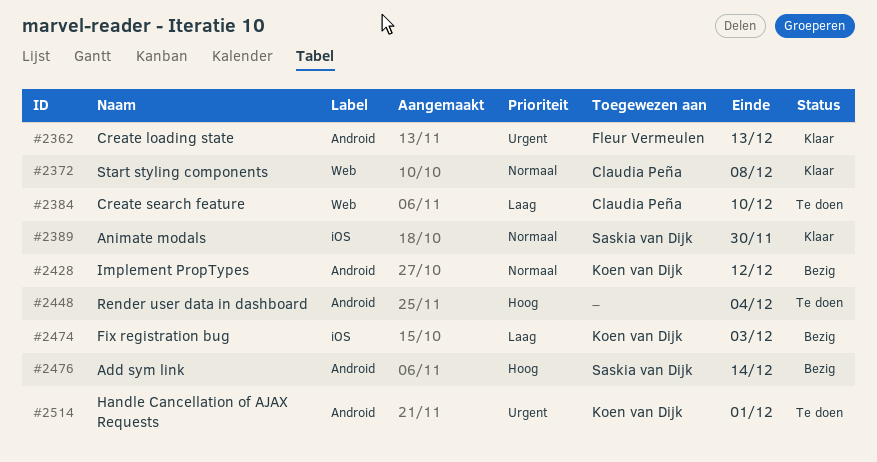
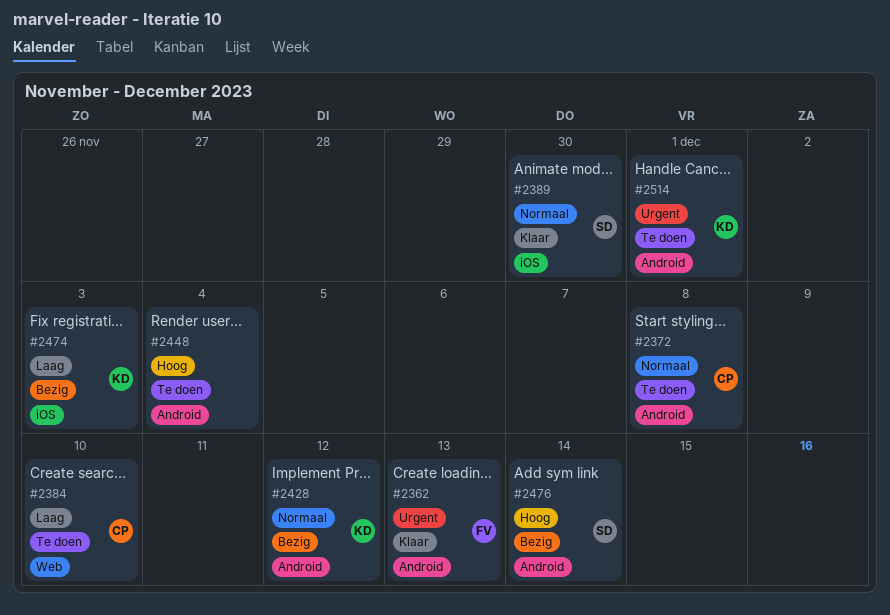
#2372, status: Klaar -> Te doen
#2372, label: Web -> Android

